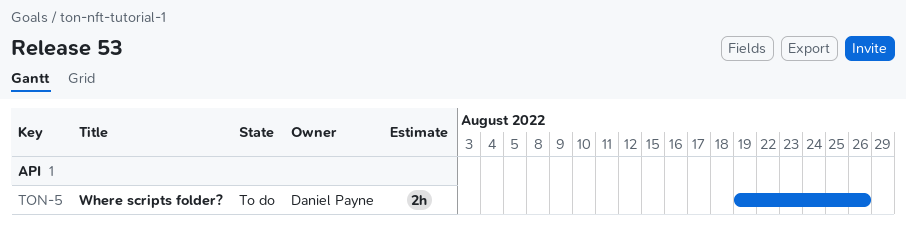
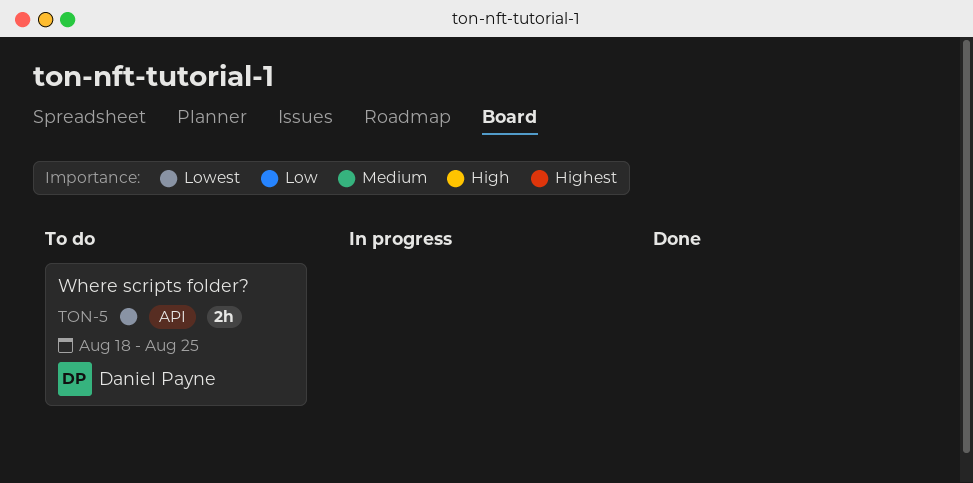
TON-5, start: Aug 19 -> Aug 18
TON-5, due: Aug 26 -> Aug 25

